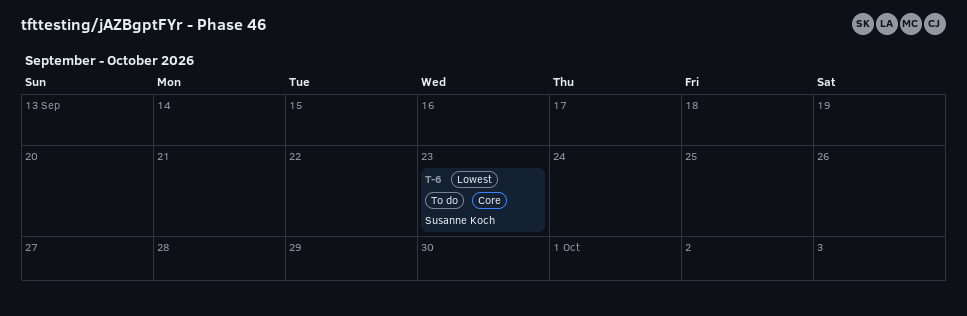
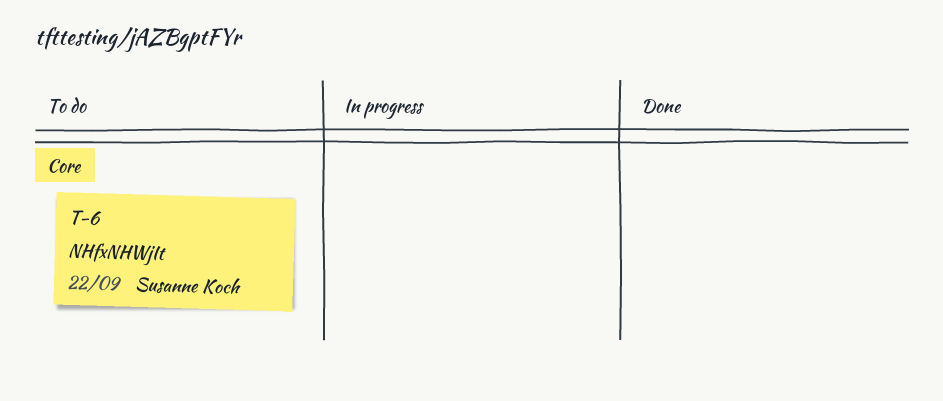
T-6, due: Sep 23 -> Sep 22

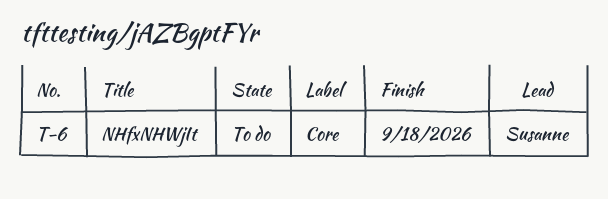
T-6, due: Sep 22 -> Sep 18

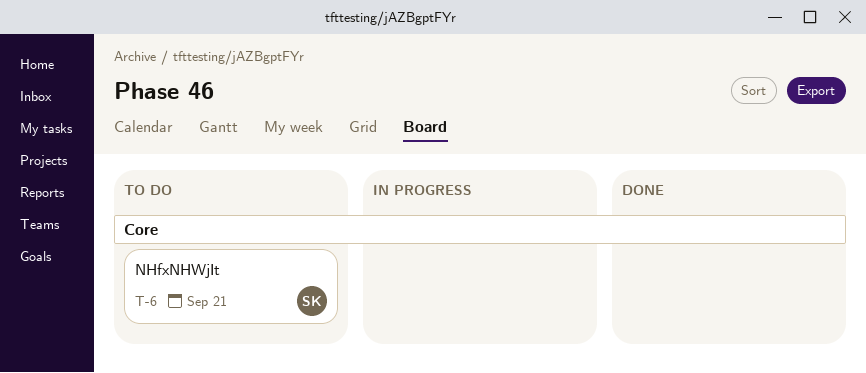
T-6, due: Sep 18 -> Sep 21

